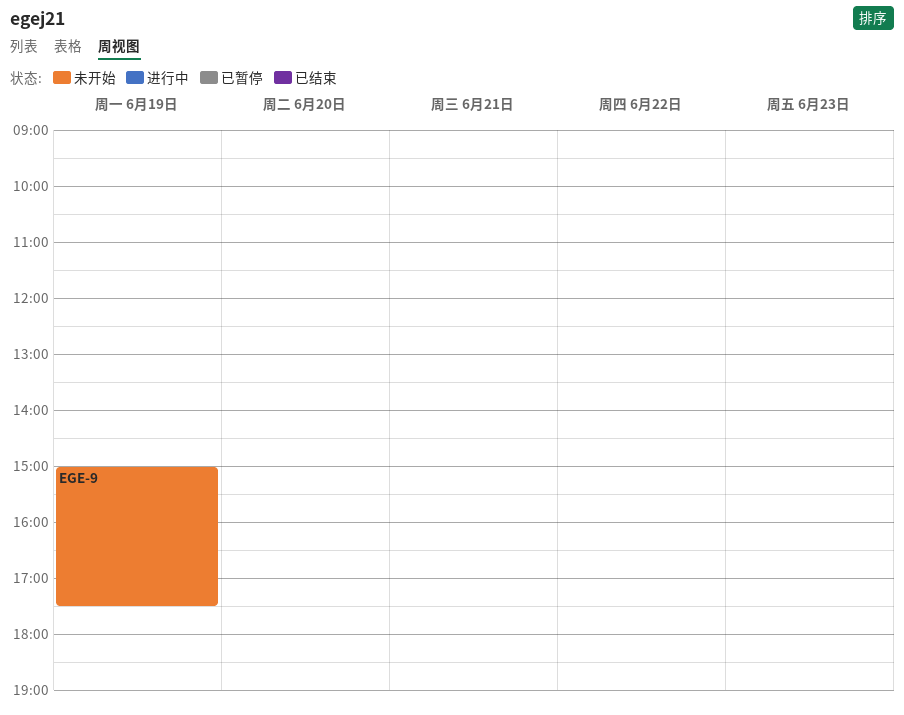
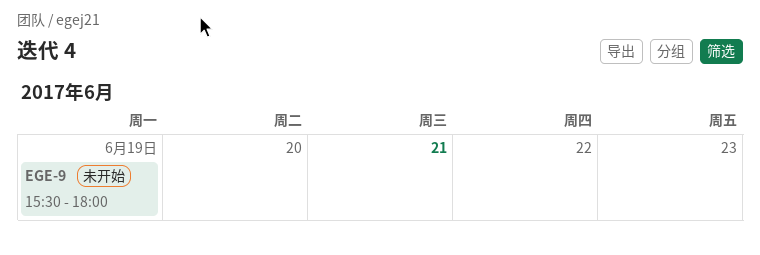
EGE-9, begins: 15:00 -> 15:30
EGE-9, ends: 17:30 -> 18:00

